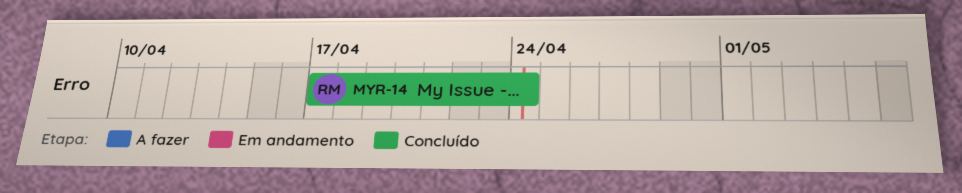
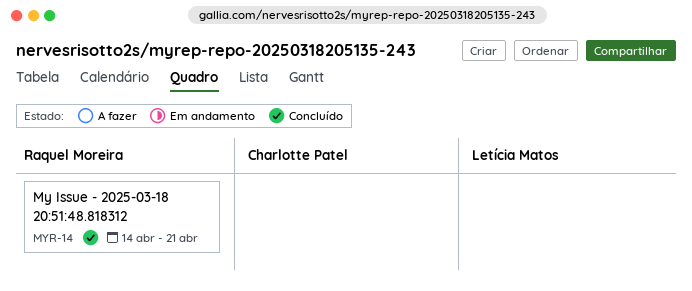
MYR-14, start: Apr 17 -> Apr 14
MYR-14, due: Apr 24 -> Apr 21

